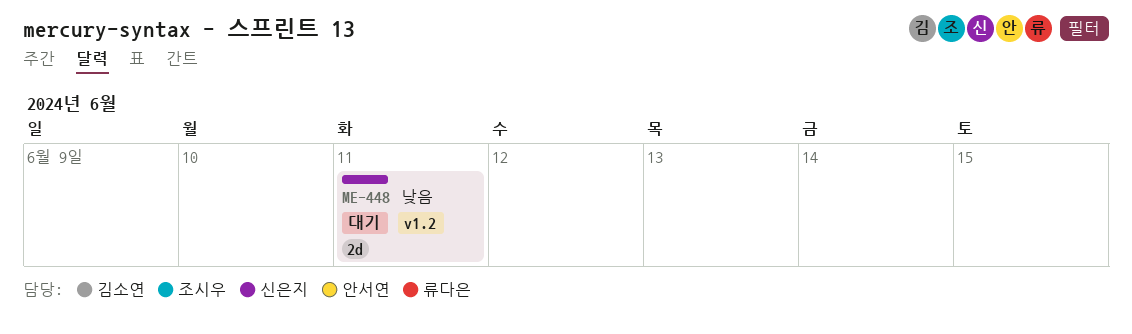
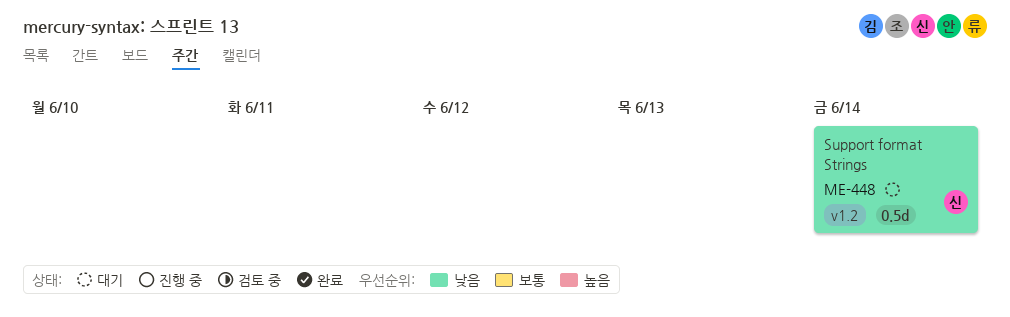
ME-448, estimate: 2d -> 0.5d
ME-448, due: Jun 11 -> Jun 14

